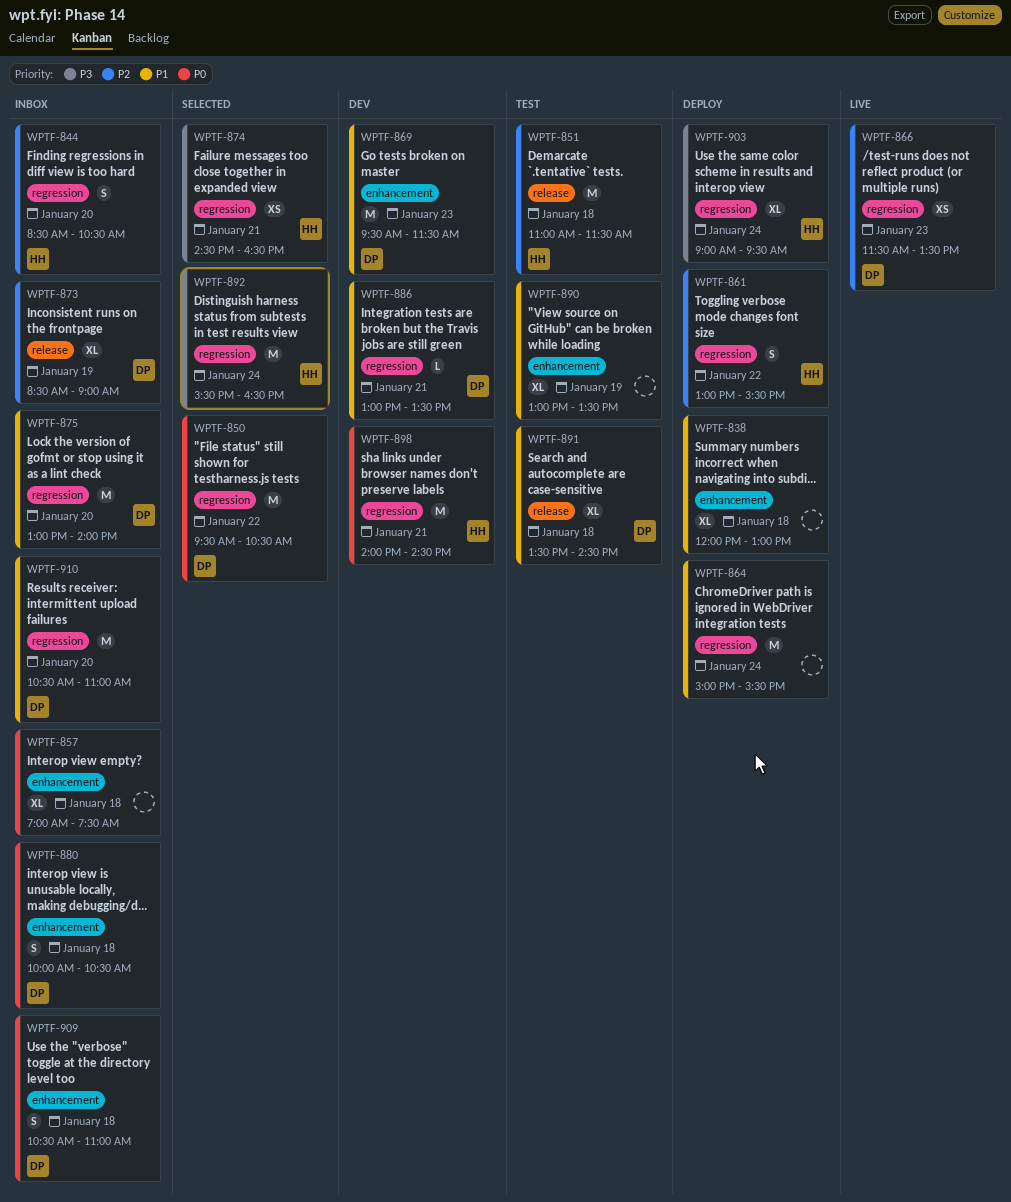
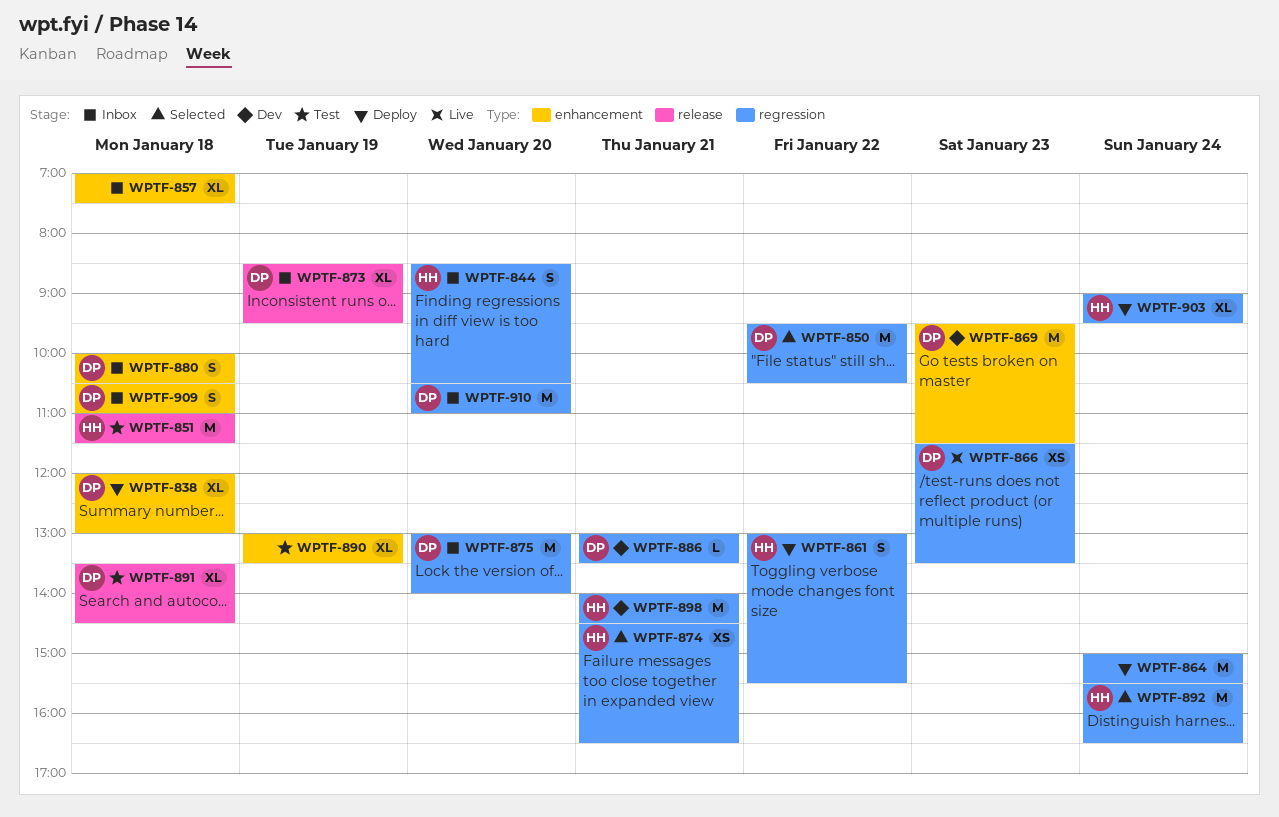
WPTF-838, owner: none -> DP
WPTF-873, ends: 09:00 -> 09:30

